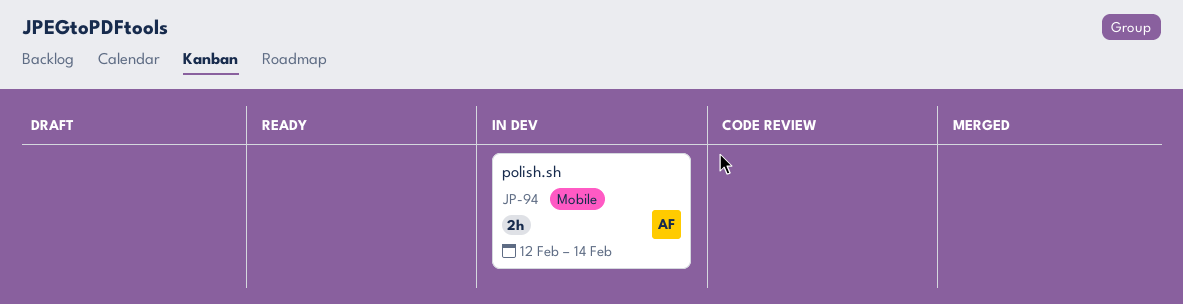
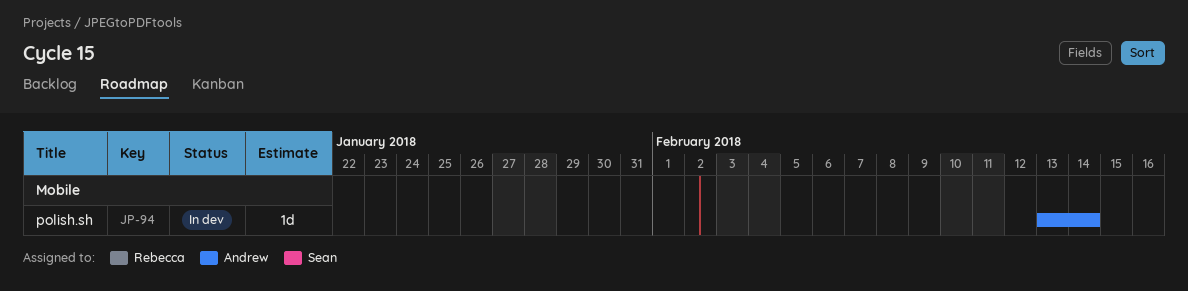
JP-94, estimate: 2h -> 1d
JP-94, start: Feb 12 -> Feb 13

